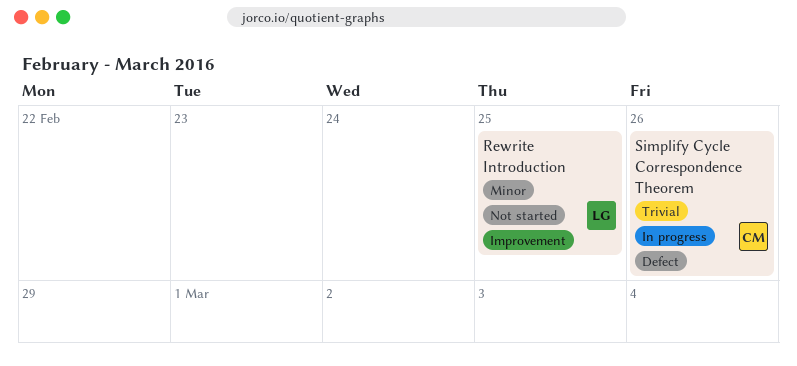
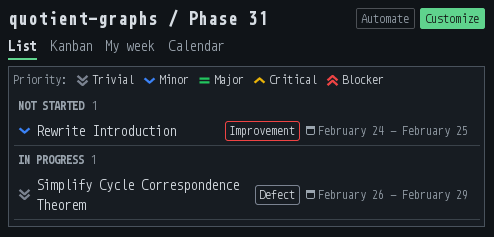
Simplify Cycle Correspondence Theorem, due: Feb 26 -> Feb 29

